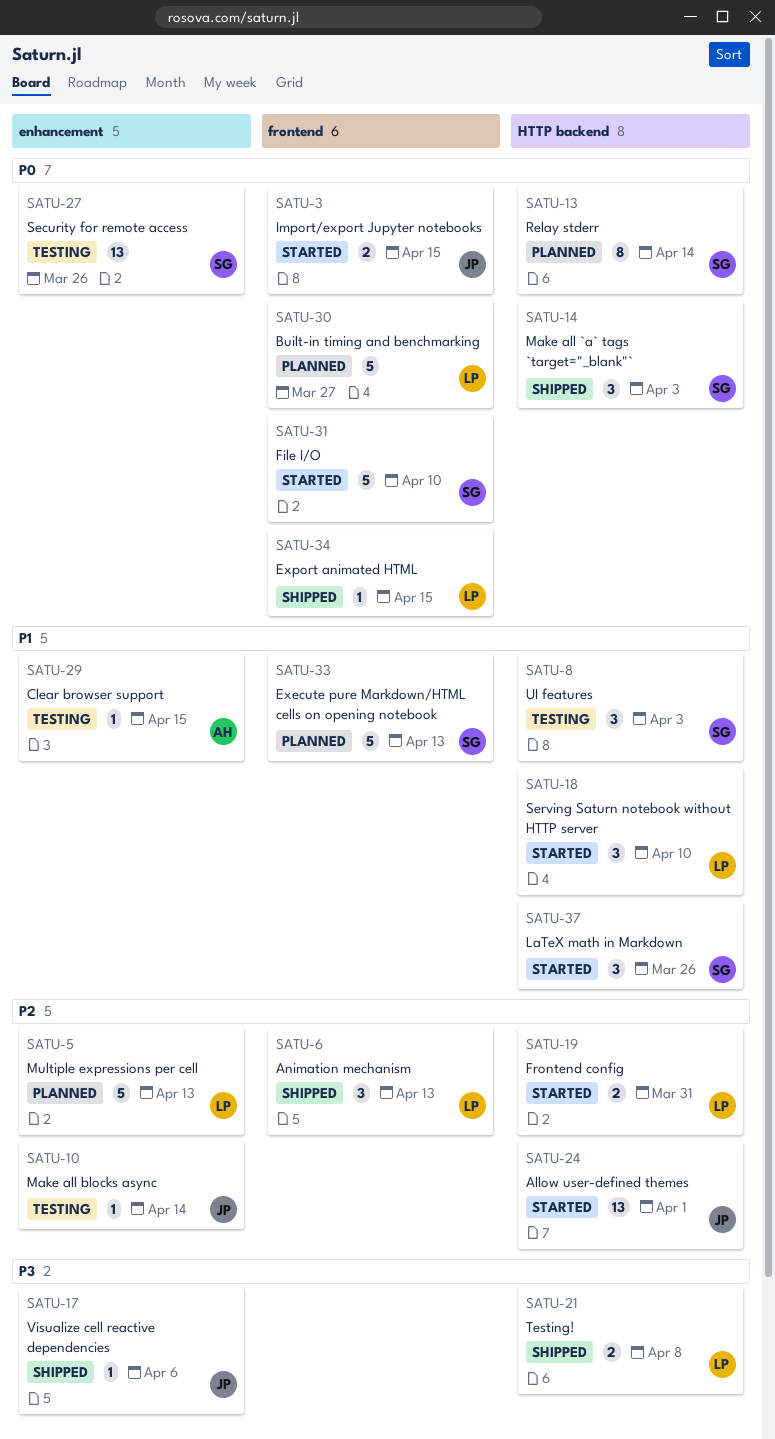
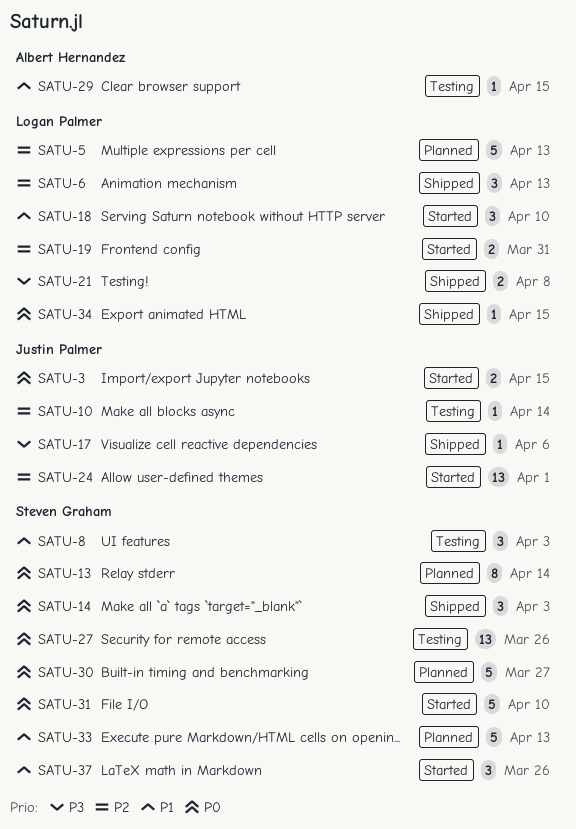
SATU-30, owner: Logan Palmer -> Steven Graham

